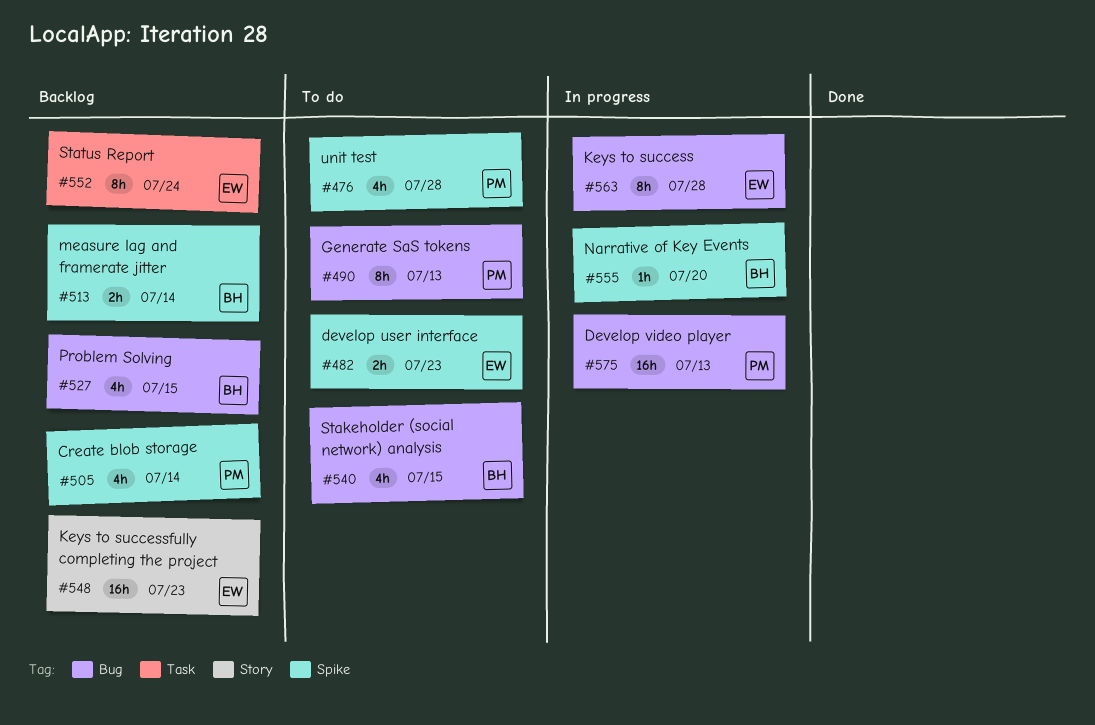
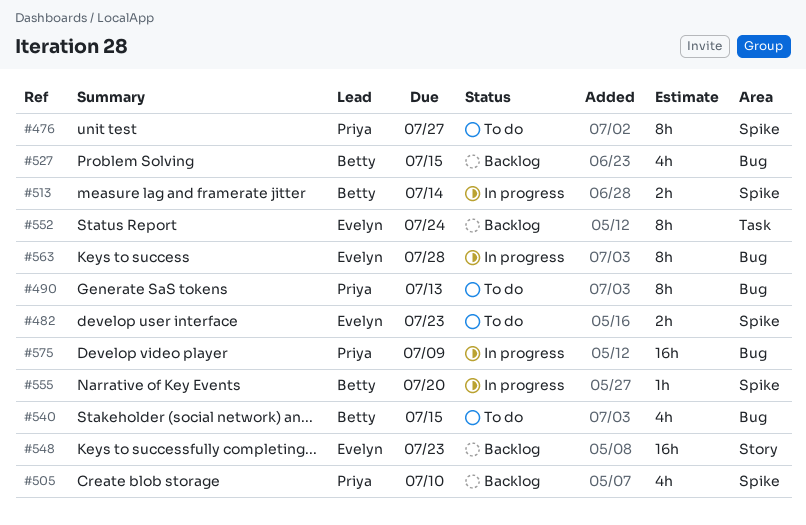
#476, estimate: 4h -> 8h
#476, due: Jul 28 -> Jul 27
#505, due: Jul 14 -> Jul 10
#513, status: Backlog -> In progress
#575, due: Jul 13 -> Jul 9

